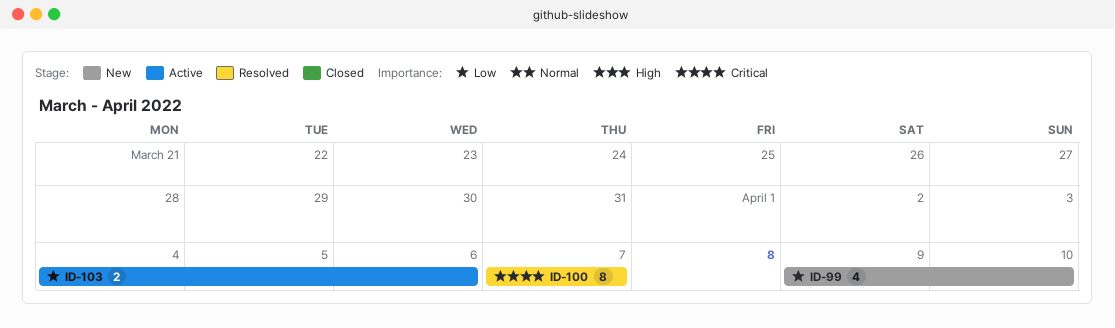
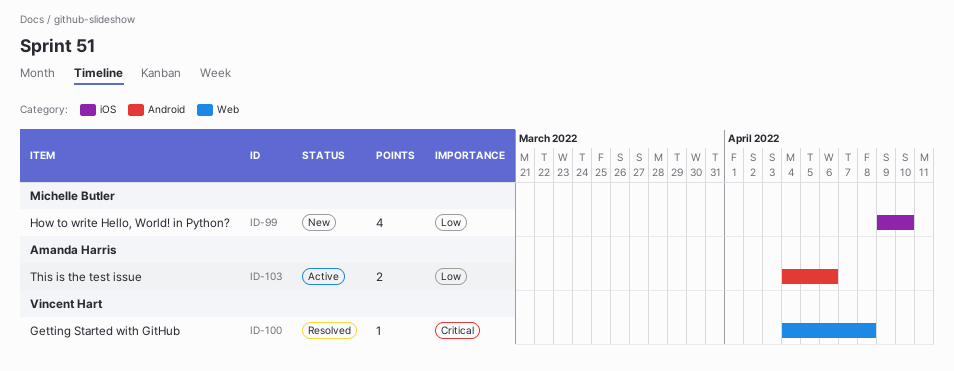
ID-100, estimate: 8 -> 1
ID-100, start: Apr 7 -> Apr 4
ID-100, due: Apr 7 -> Apr 8

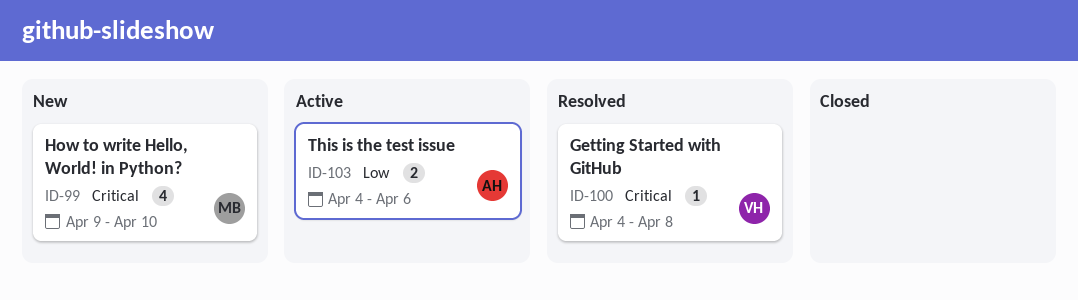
ID-99, priority: Low -> Critical

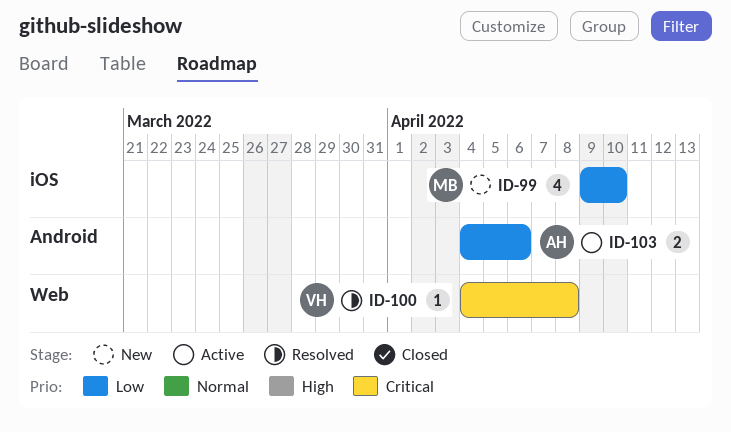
ID-99, priority: Critical -> Low

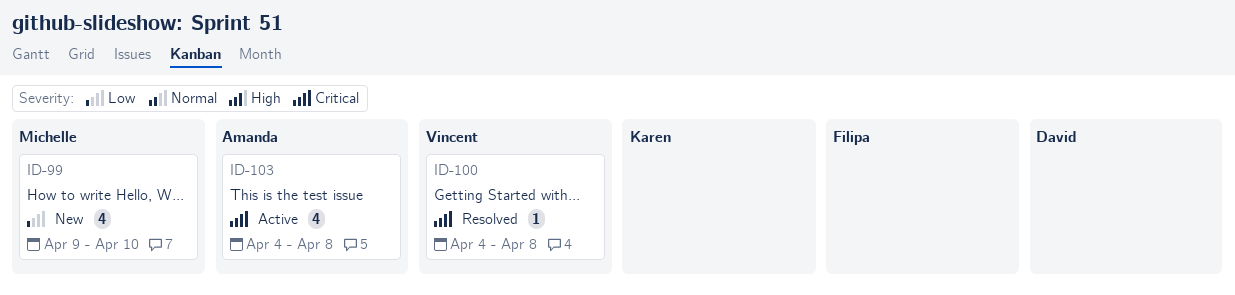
ID-103, priority: Low -> Critical
ID-103, estimate: 2 -> 4
ID-103, due: Apr 6 -> Apr 8

